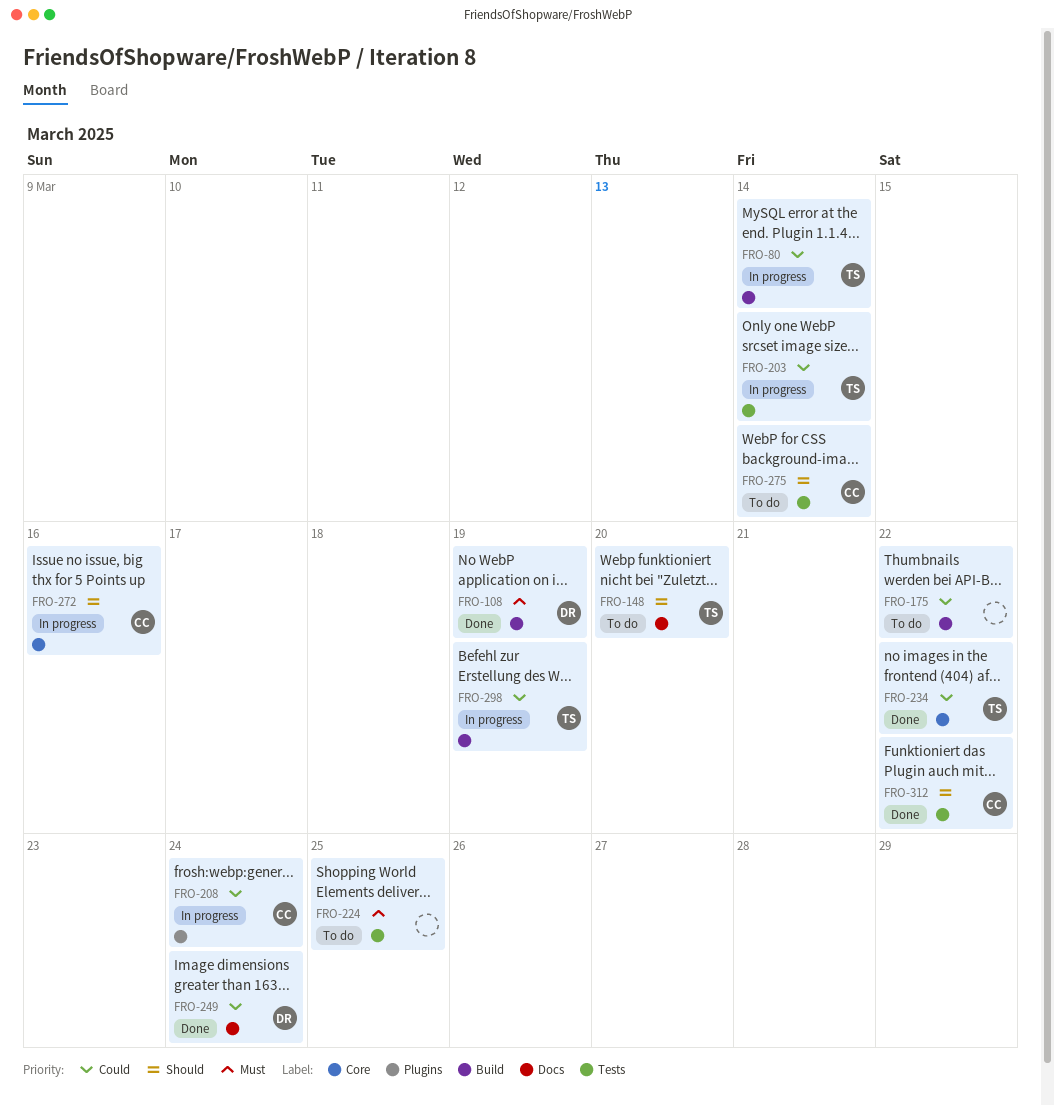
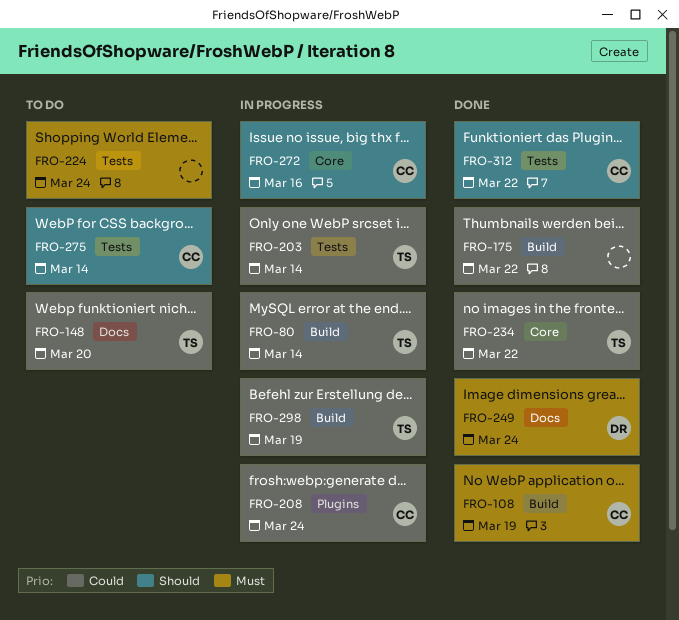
FRO-108, owner: DR -> CC
FRO-148, priority: Should -> Could
FRO-175, status: To do -> Done
FRO-224, due: Mar 25 -> Mar 24
FRO-249, priority: Could -> Must

